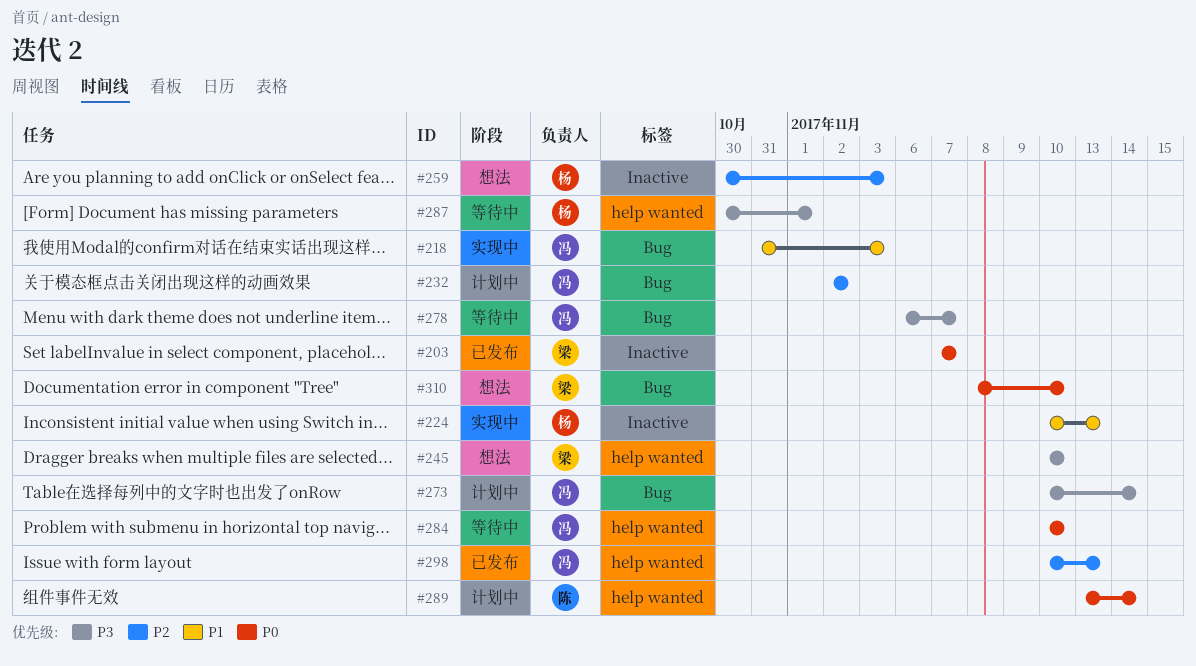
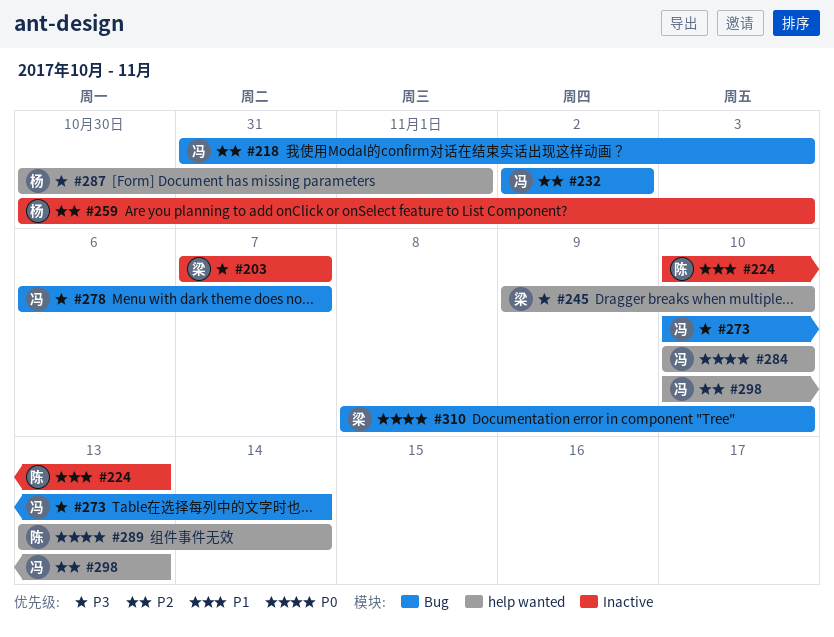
#203, priority: P0 -> P3
#218, priority: P1 -> P2
#224, owner: 杨 -> 陈
#245, start: Nov 10 -> Nov 9

